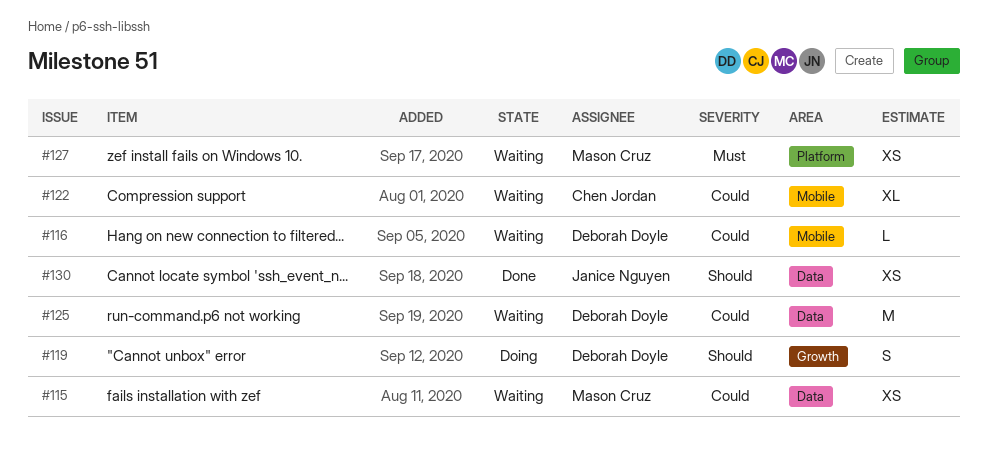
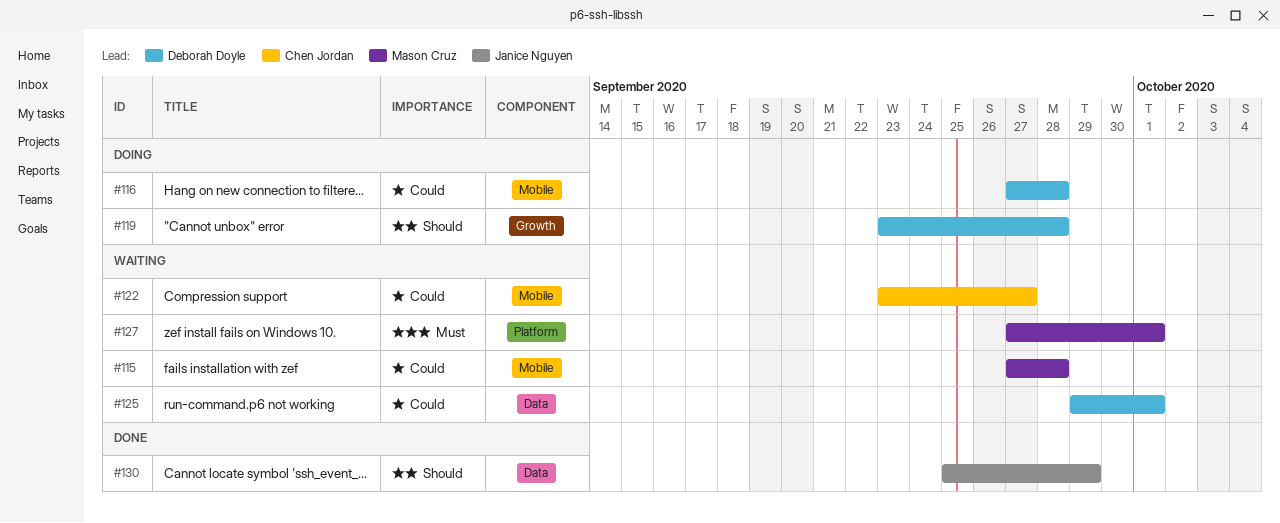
#115, label: Data -> Mobile
#116, status: Waiting -> Doing

